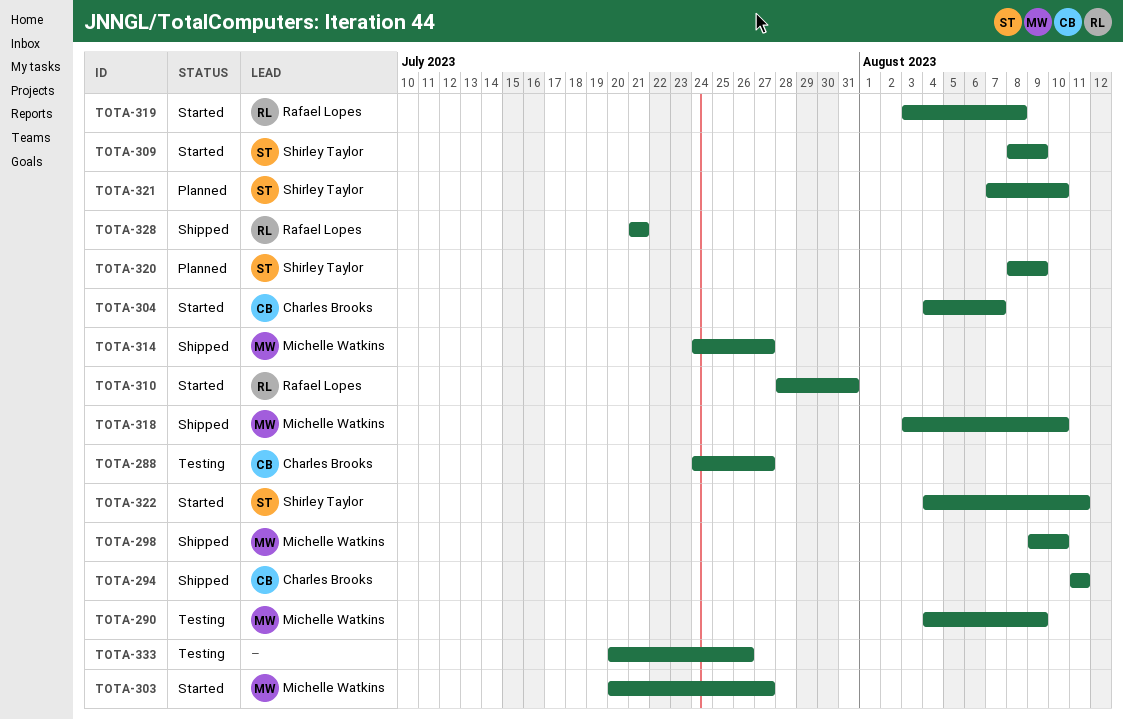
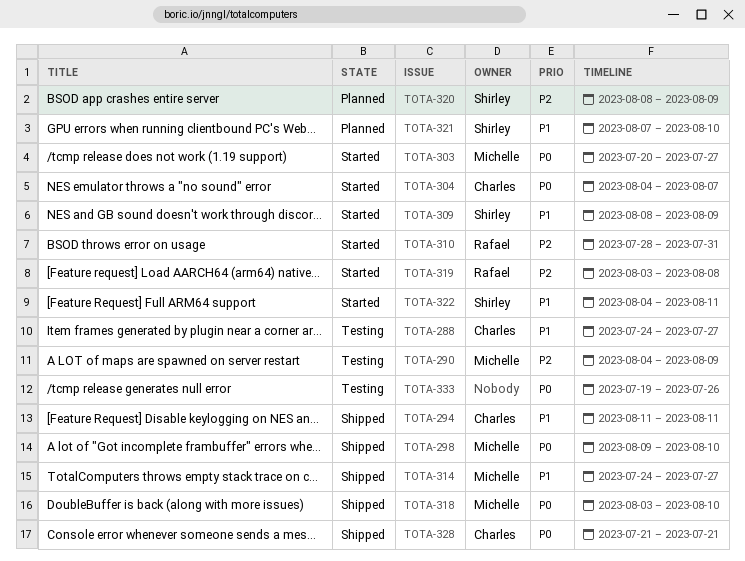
TOTA-328, owner: Rafael Lopes -> Charles Brooks
TOTA-333, start: Jul 20 -> Jul 19

